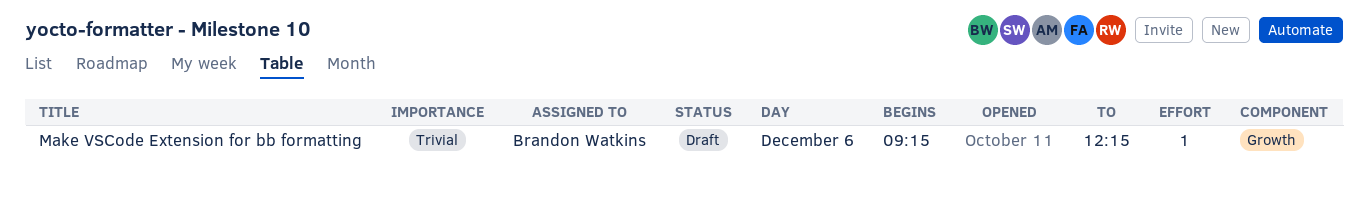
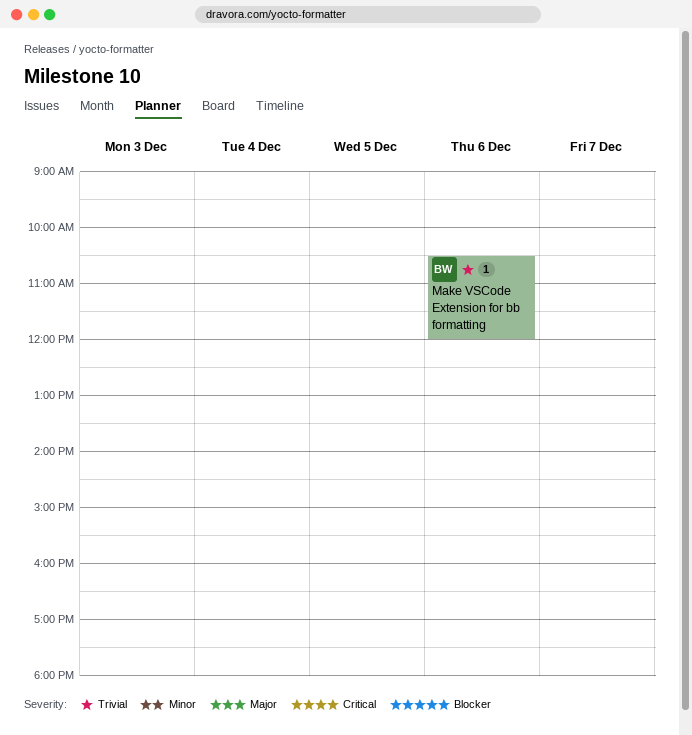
Make VSCode Extension for bb formatting, begins: 09:15 -> 10:30
Make VSCode Extension for bb formatting, ends: 12:15 -> 12:00

